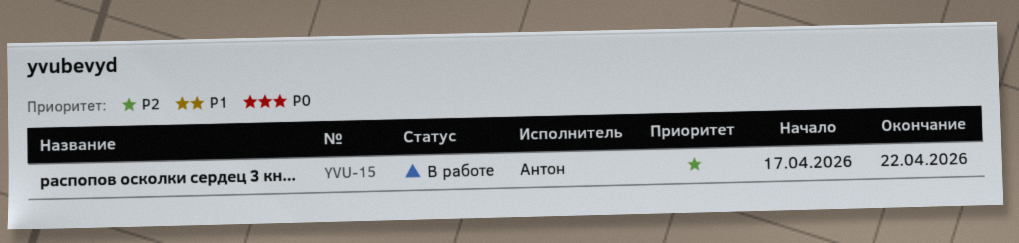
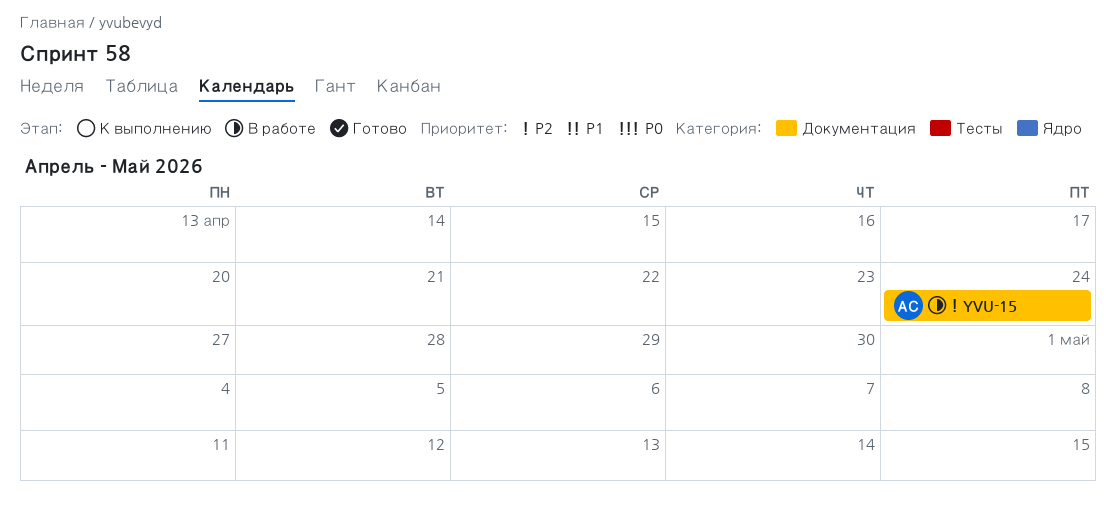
YVU-15, start: Apr 17 -> Apr 24
YVU-15, due: Apr 22 -> Apr 24

